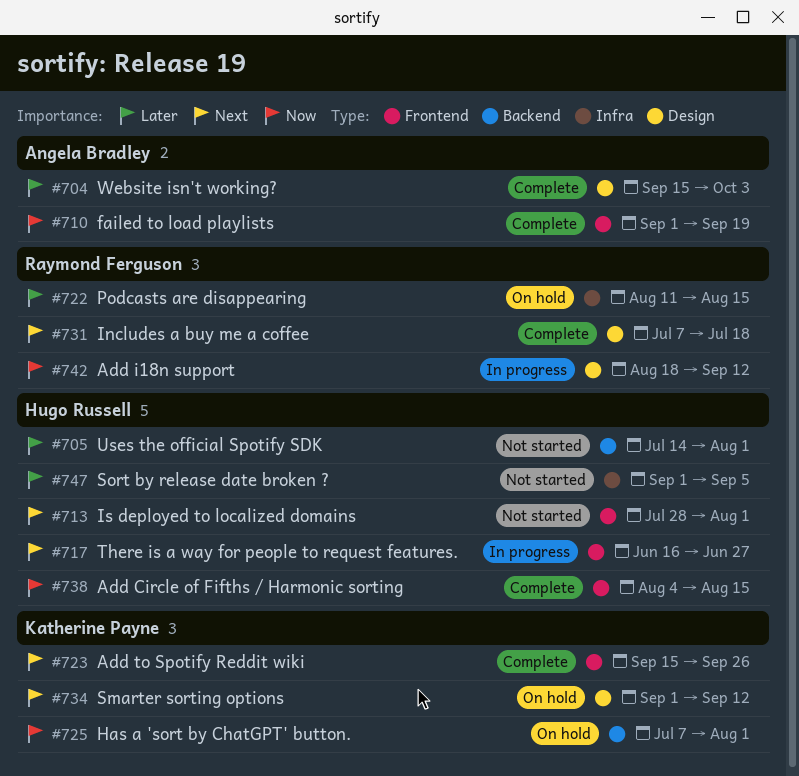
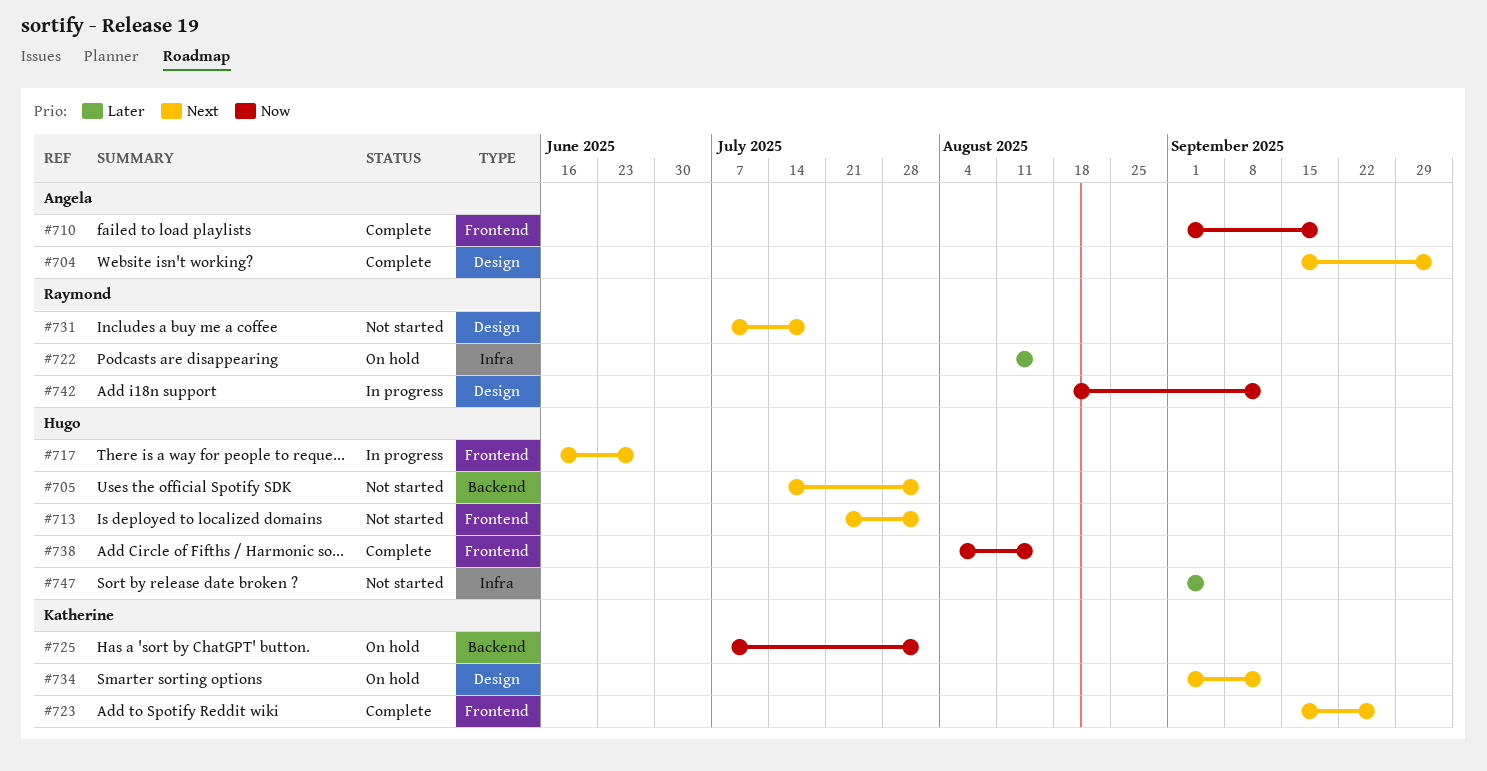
#704, priority: Later -> Next
#705, priority: Later -> Next
#713, start: Jul 28 -> Jul 21
#731, status: Complete -> Not started

